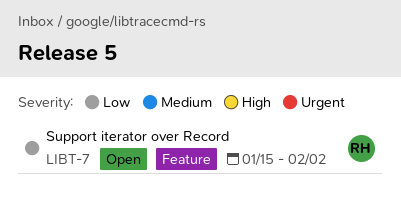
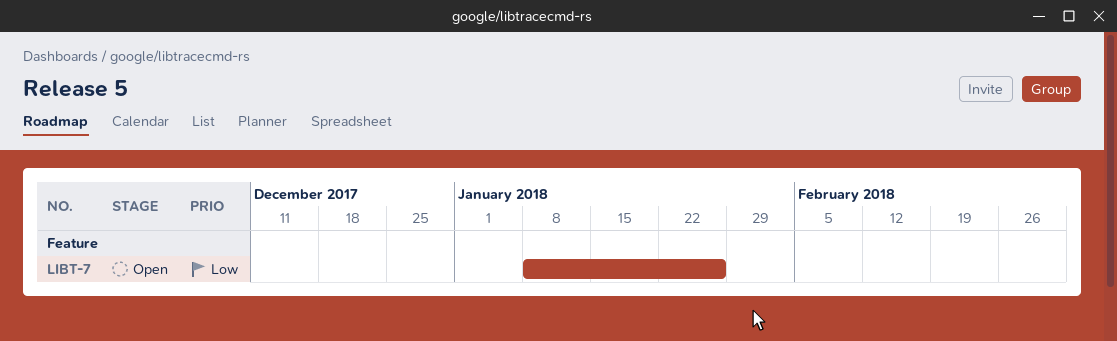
LIBT-7, start: Jan 15 -> Jan 8
LIBT-7, due: Feb 2 -> Jan 26

